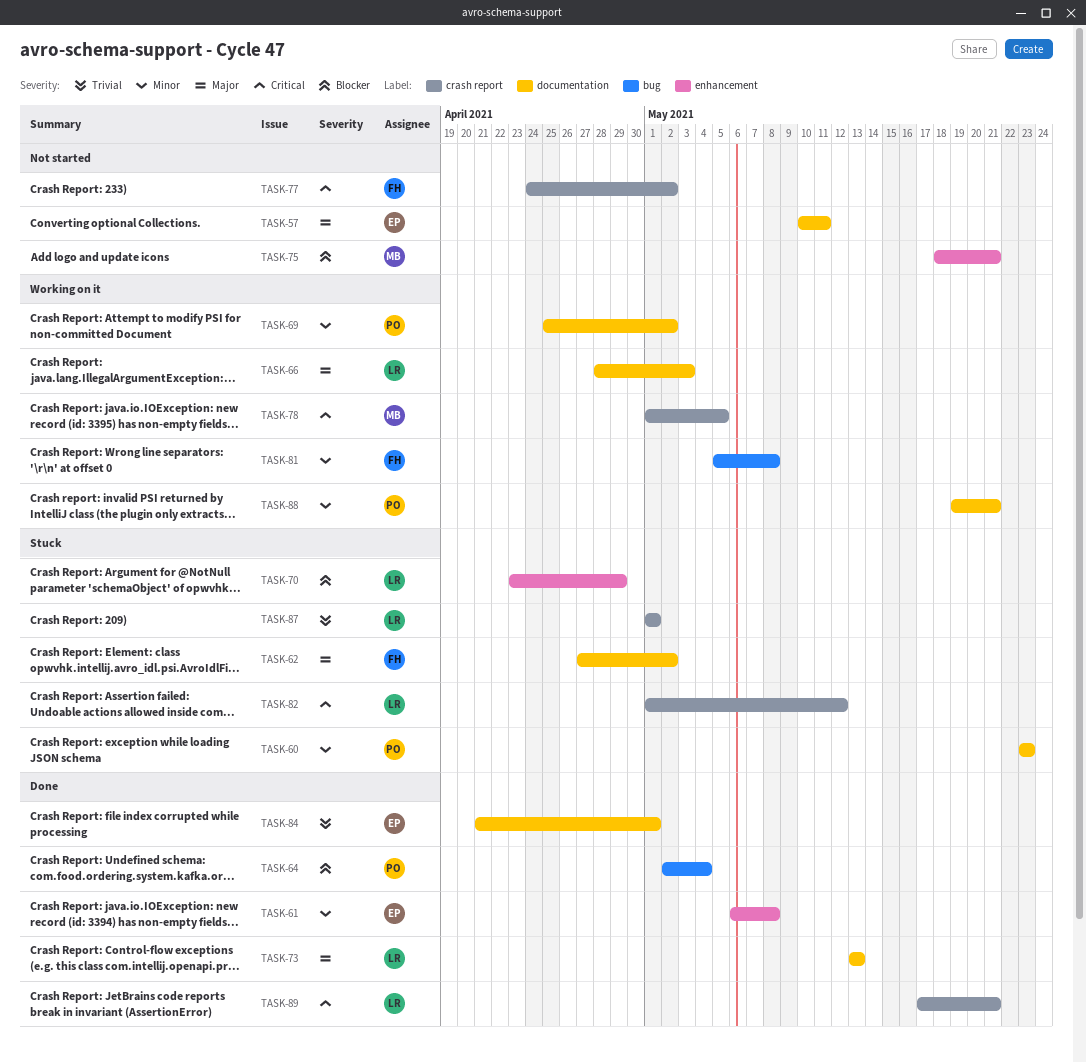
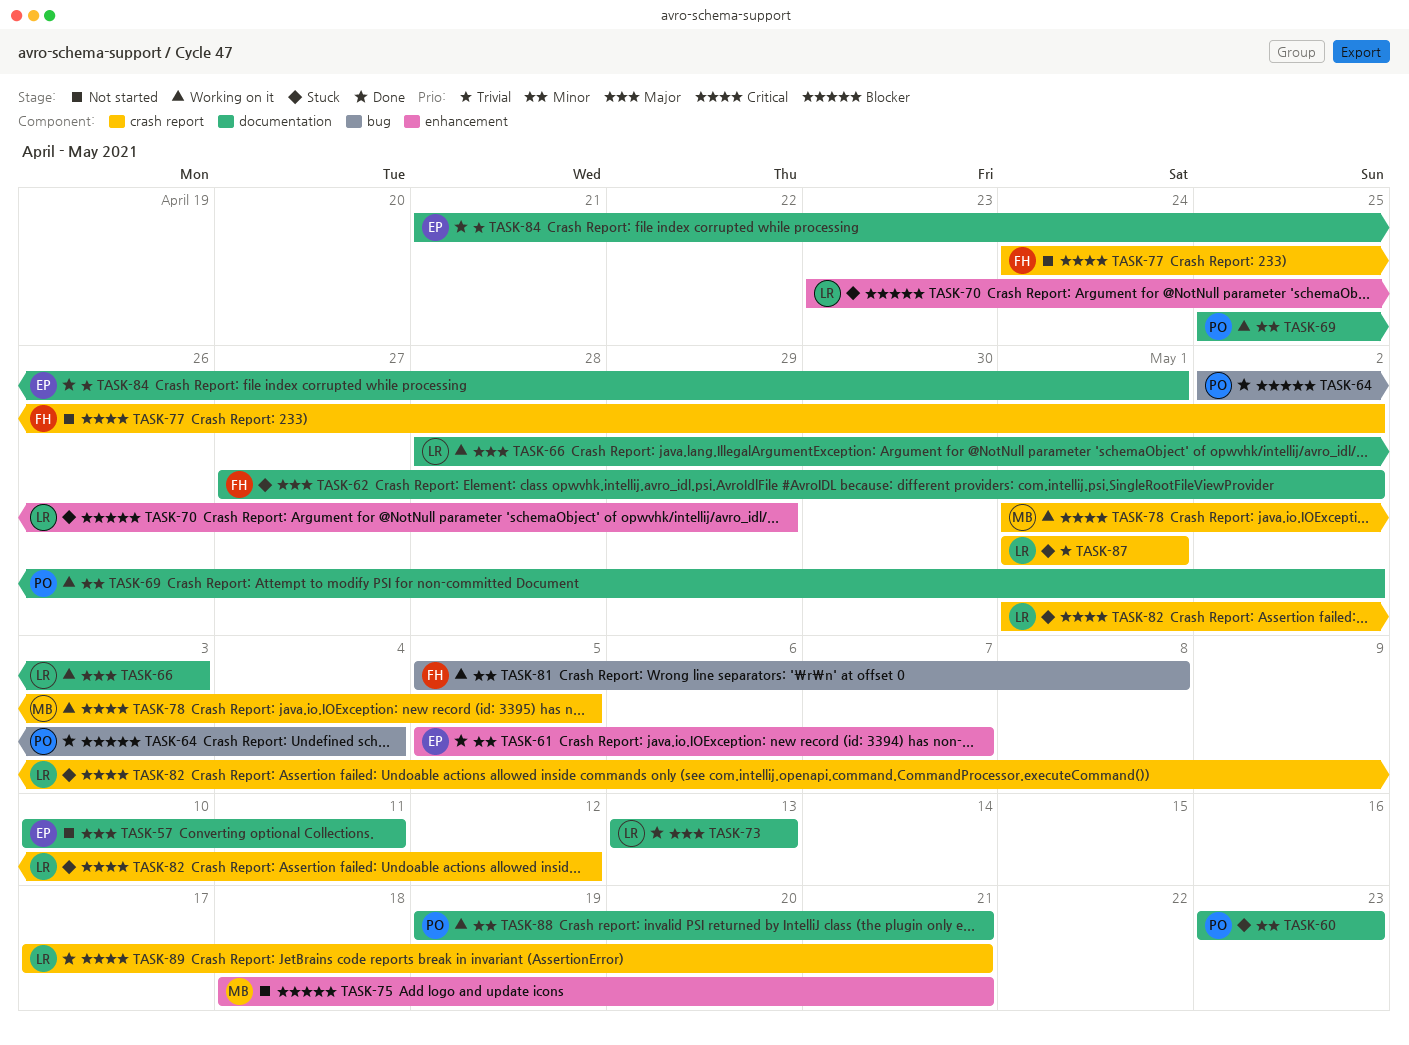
TASK-61, start: May 6 -> May 5
TASK-61, due: May 8 -> May 7

